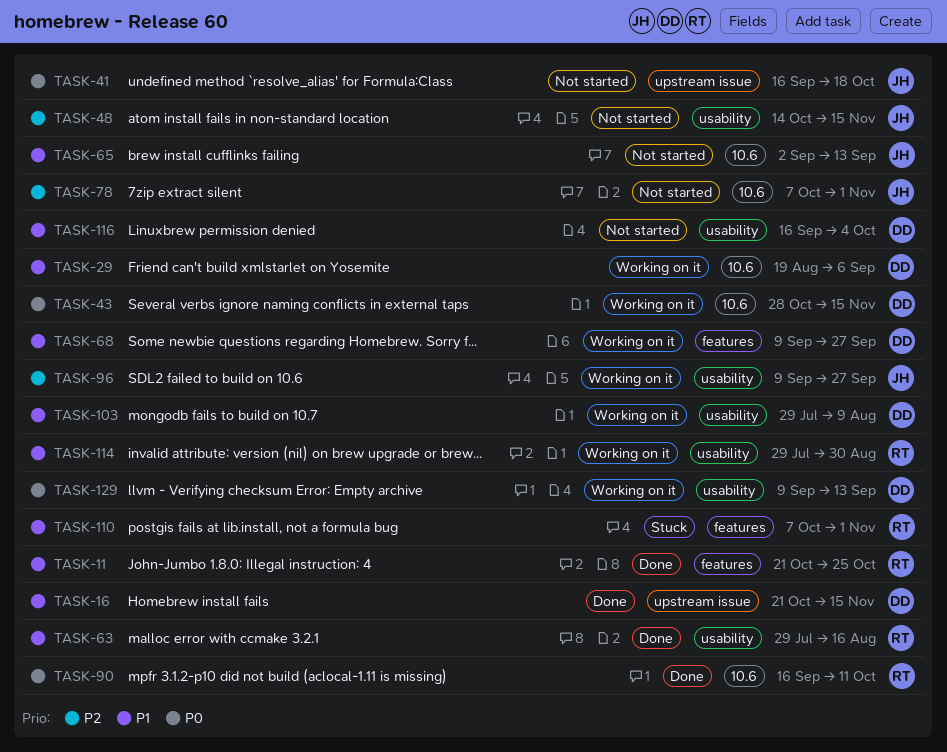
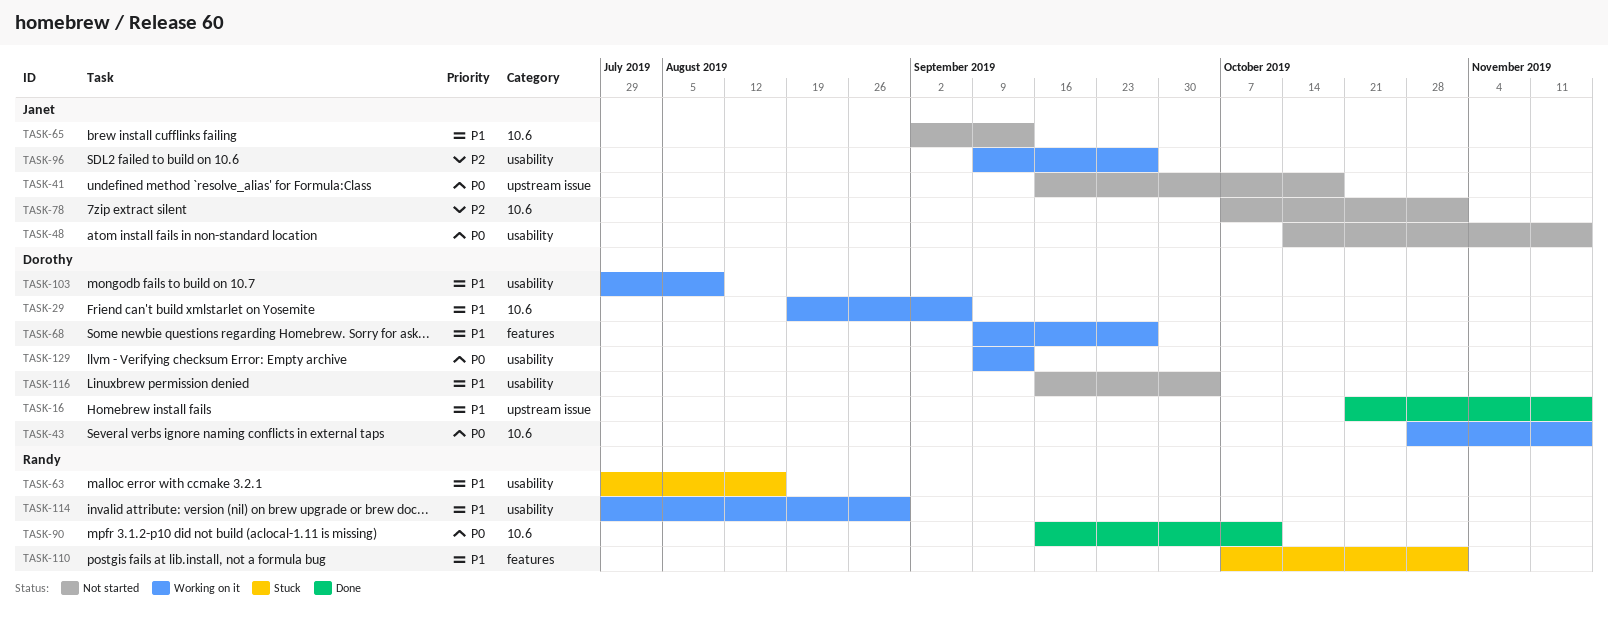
TASK-11: present -> none
TASK-48, priority: P2 -> P0
TASK-63, status: Done -> Stuck

